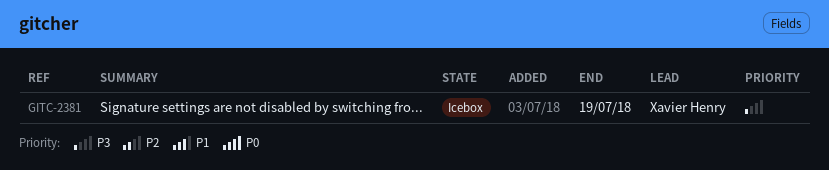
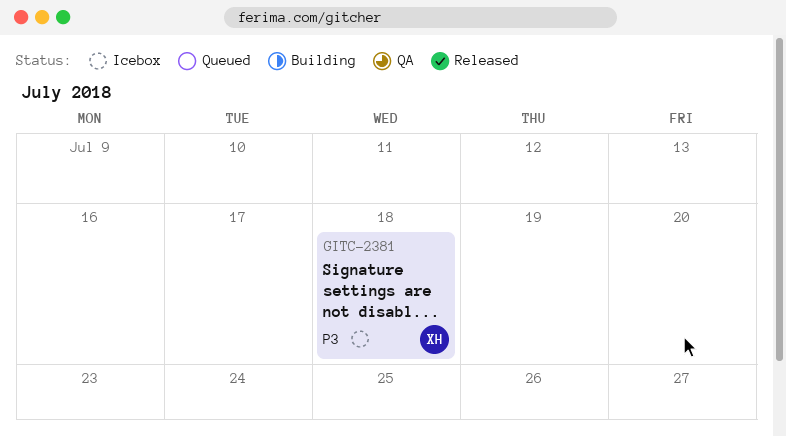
GITC-2381, due: Jul 19 -> Jul 18

